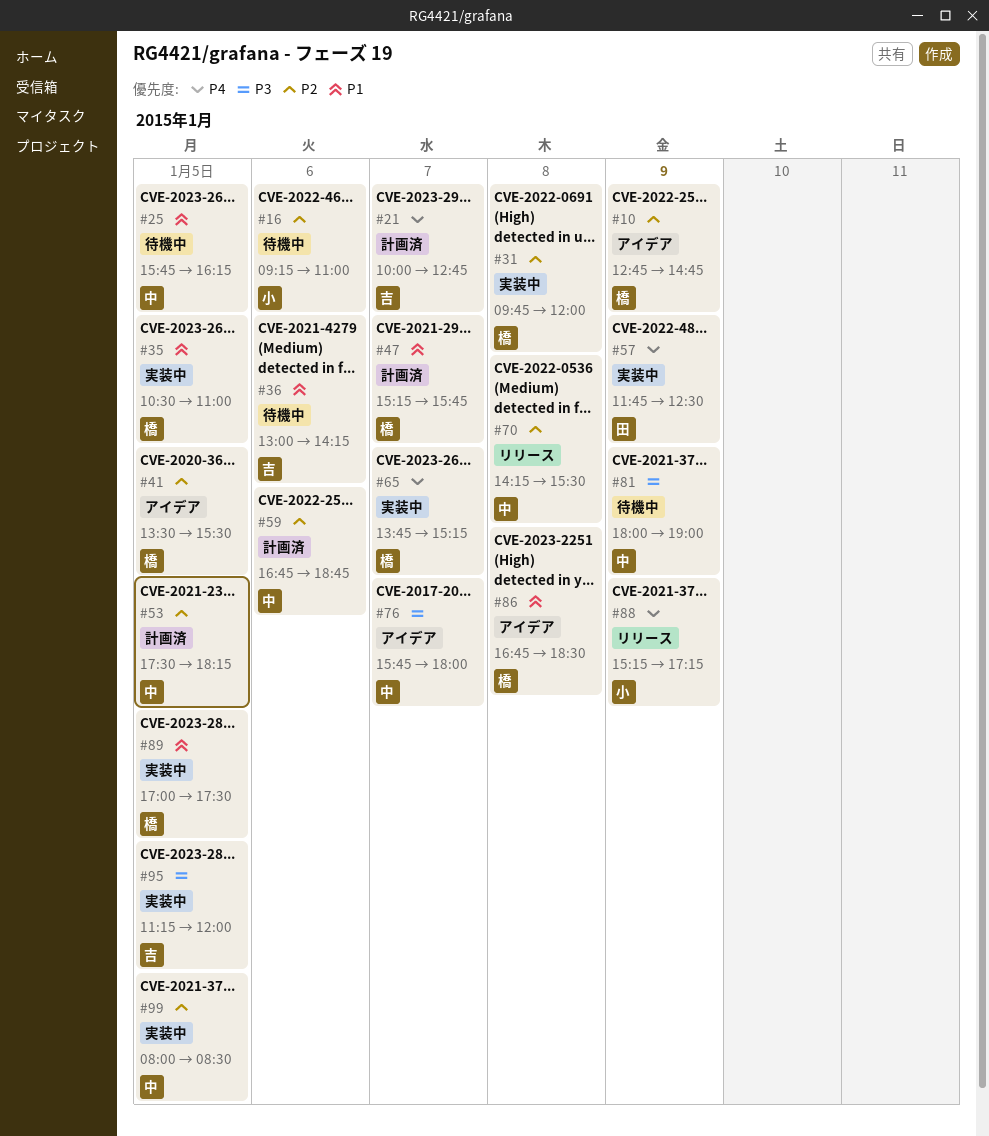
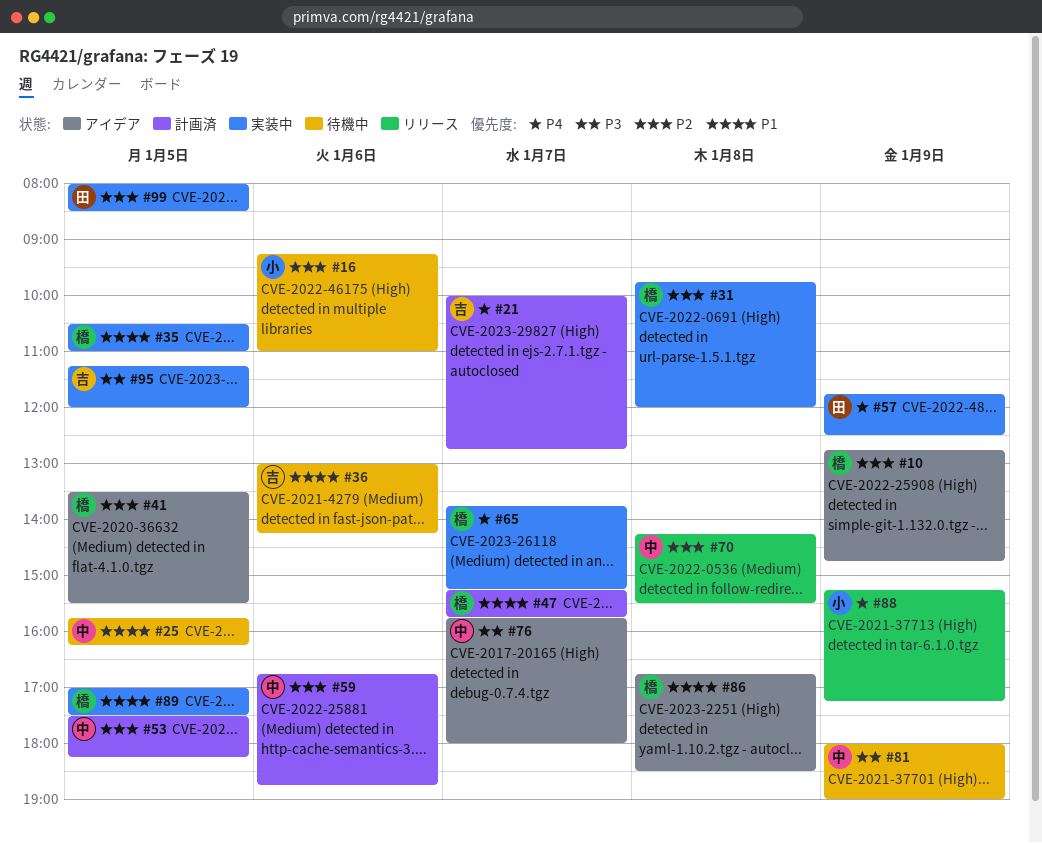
#99, owner: 中 -> 田

